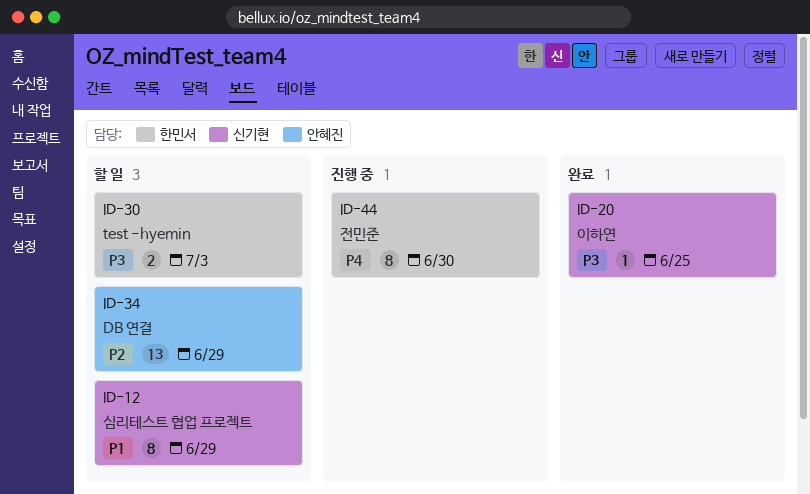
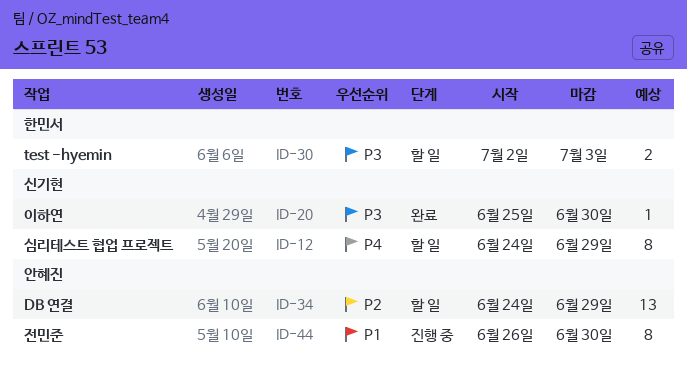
ID-12, priority: P1 -> P4
ID-20, due: Jun 25 -> Jun 30
ID-44, owner: 한민서 -> 안혜진
ID-44, priority: P4 -> P1

